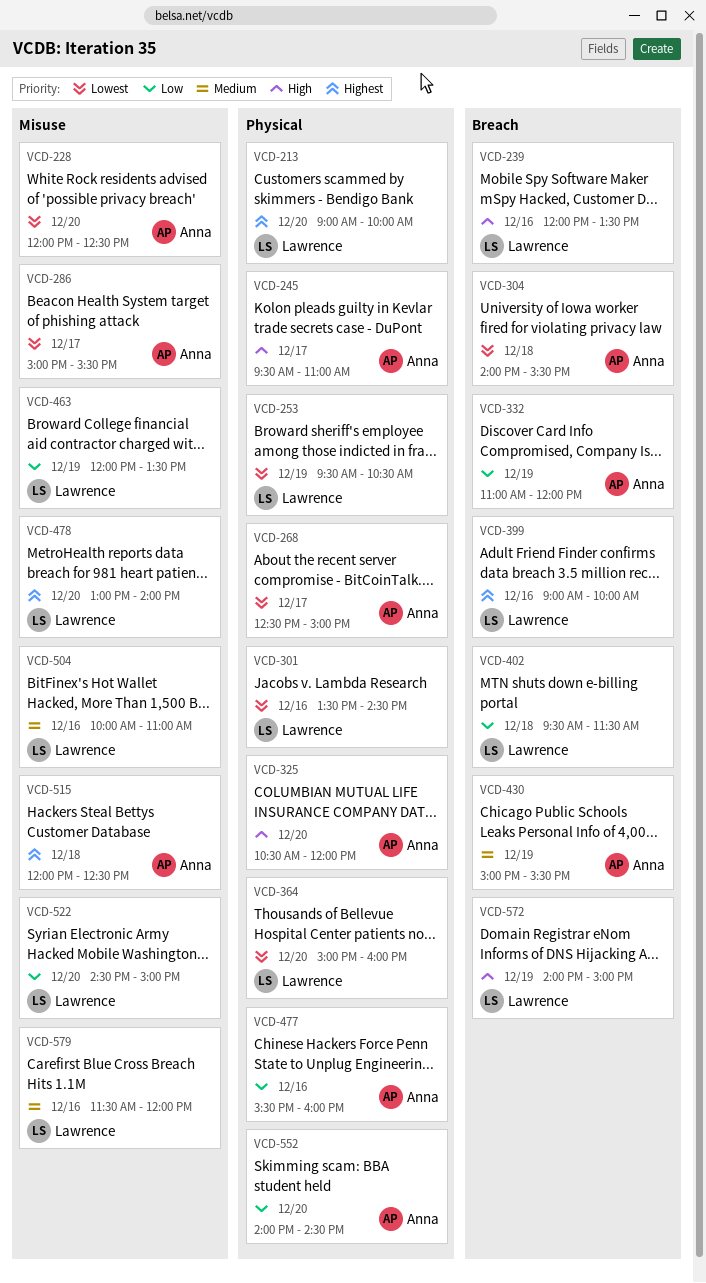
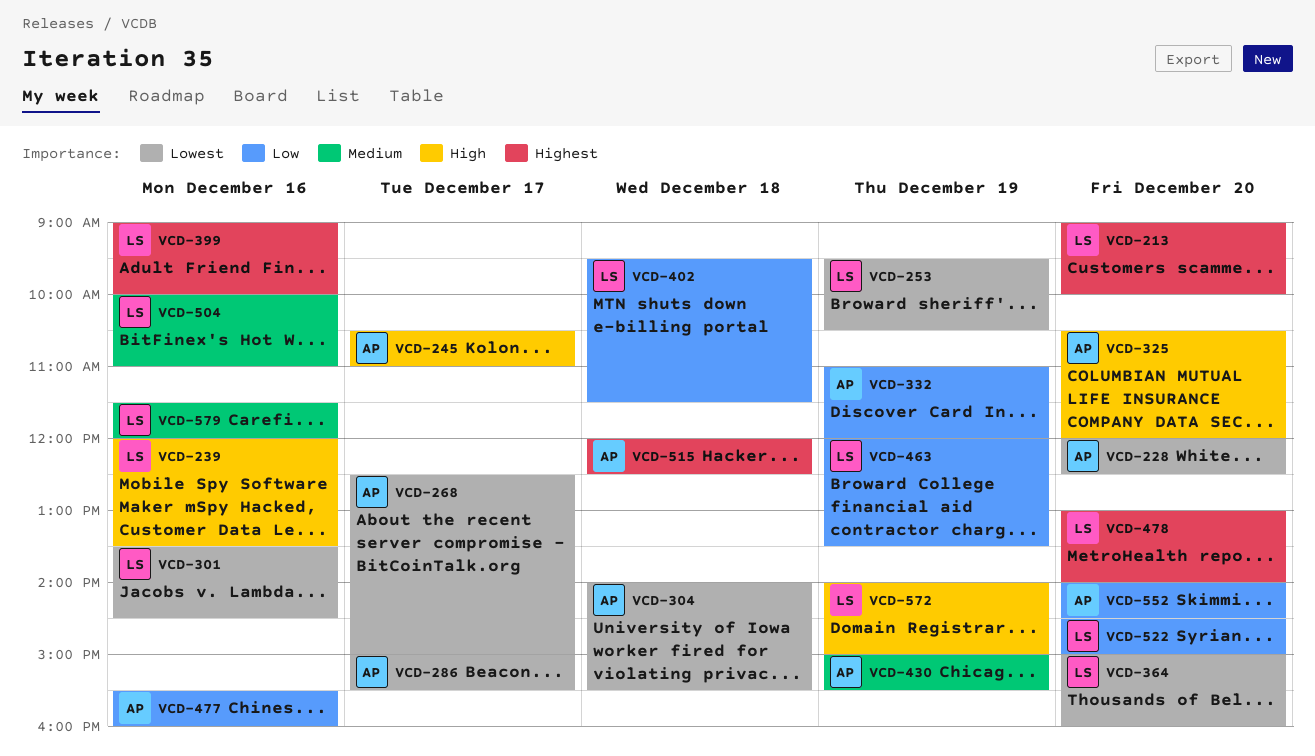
VCD-245, begins: 09:30 -> 10:30

